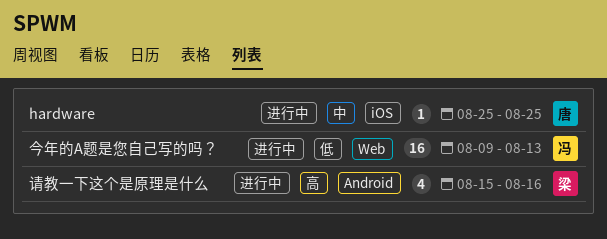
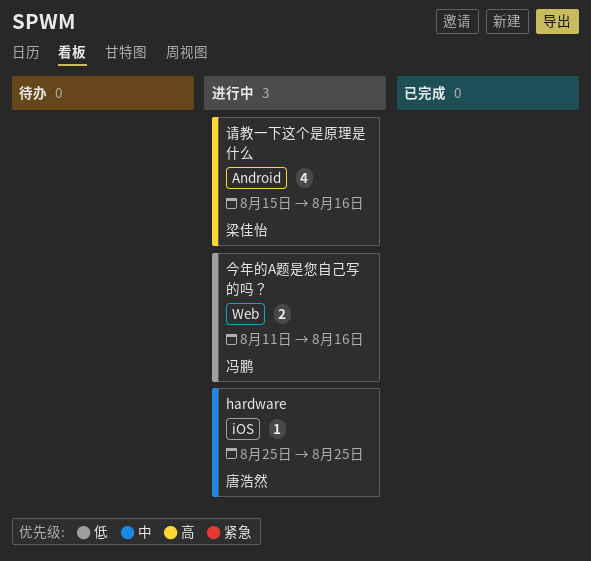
今年的A题是您自己写的吗？, estimate: 16 -> 2
今年的A题是您自己写的吗？, start: Aug 9 -> Aug 11
今年的A题是您自己写的吗？, due: Aug 13 -> Aug 16

